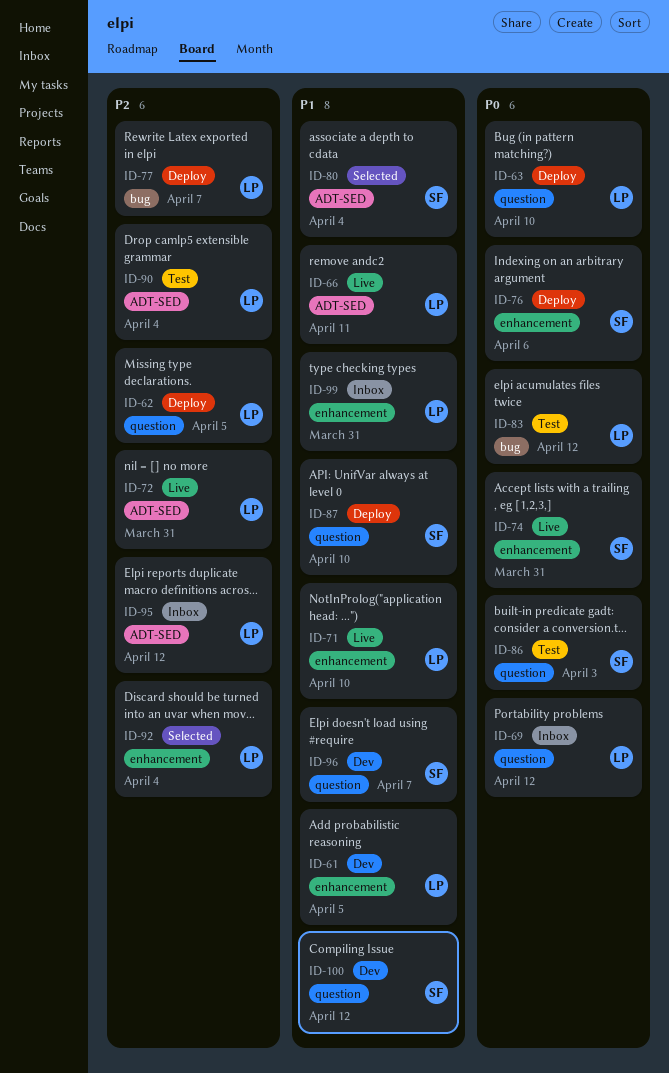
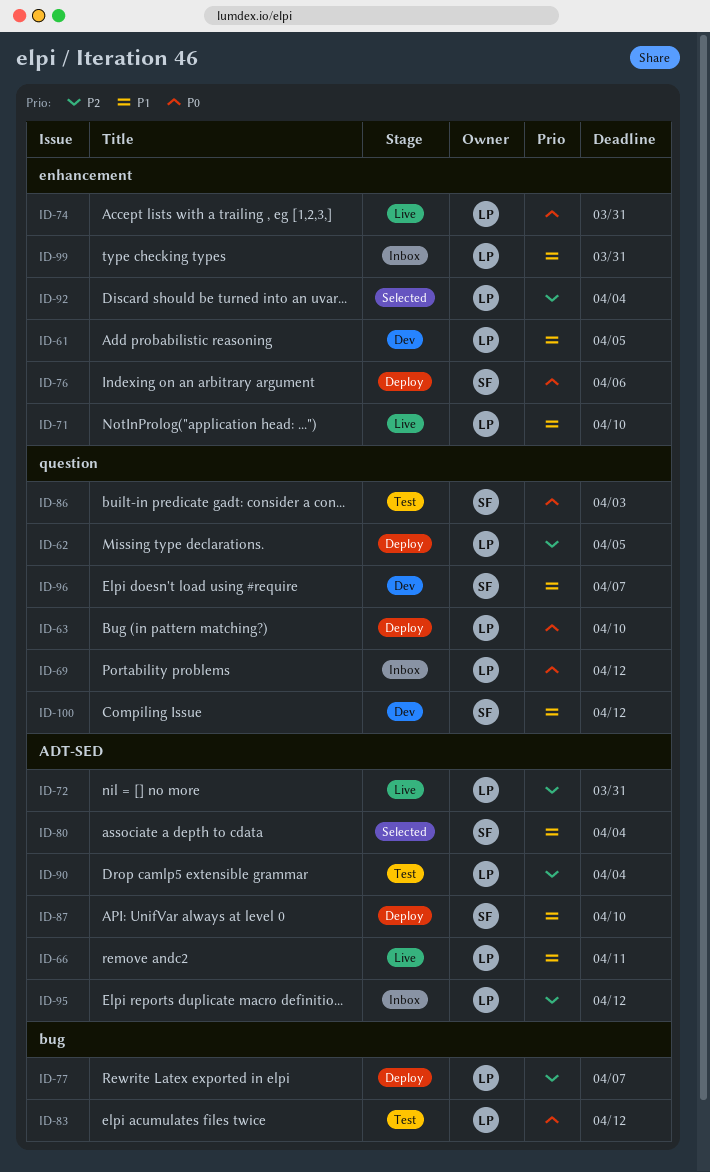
ID-74, owner: SF -> LP
ID-87, label: question -> ADT-SED

